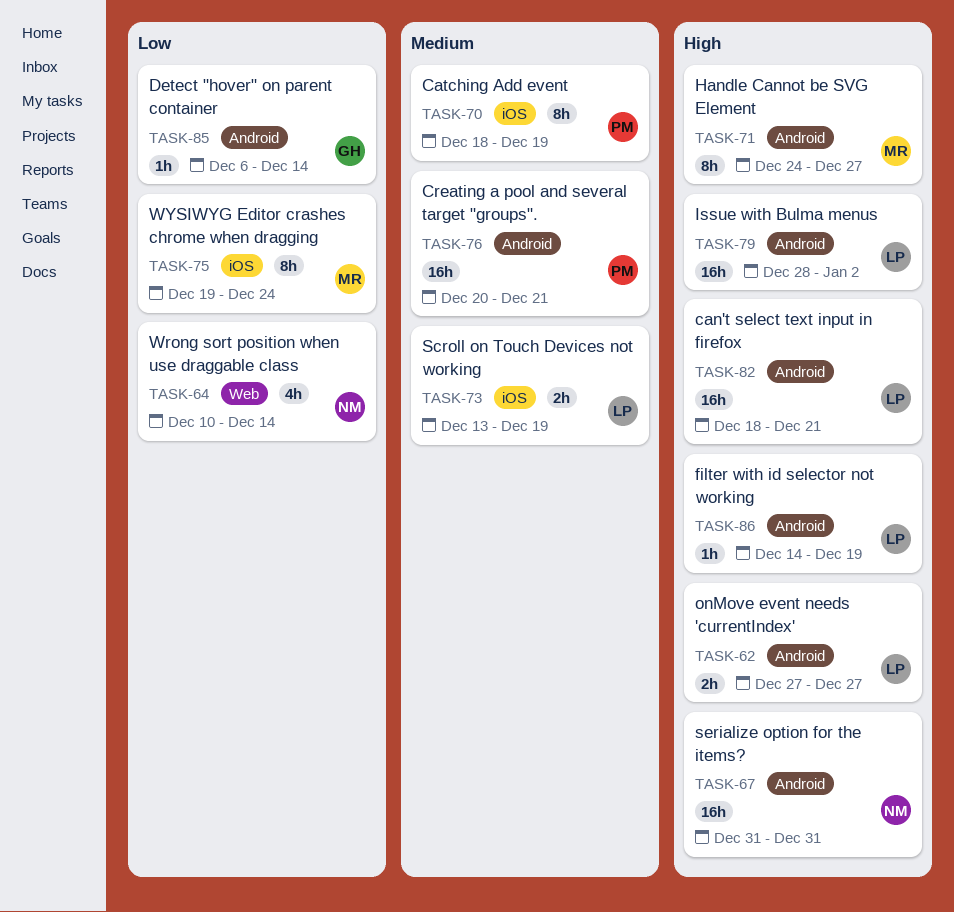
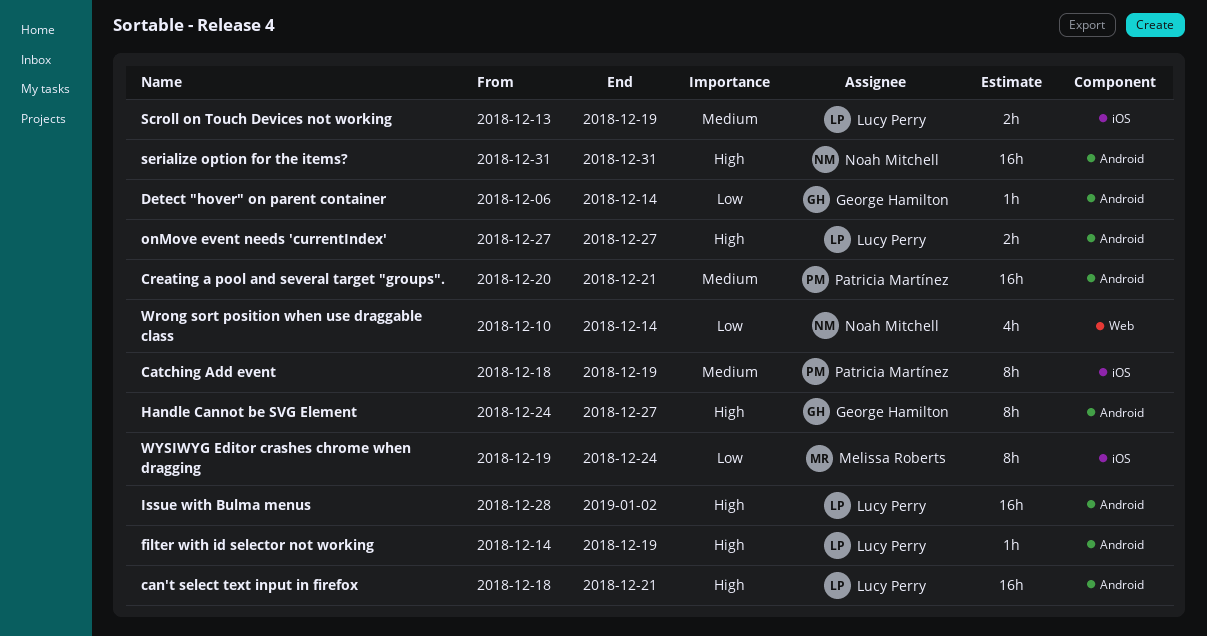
Handle Cannot be SVG Element, owner: Melissa Roberts -> George Hamilton

